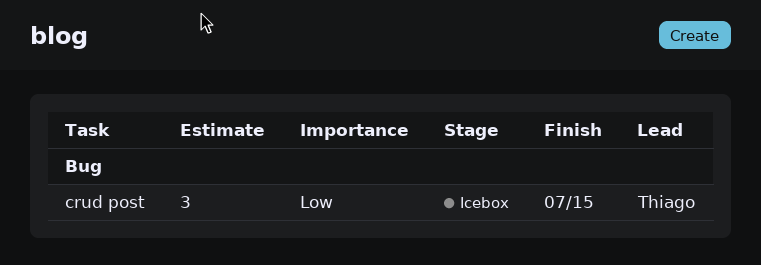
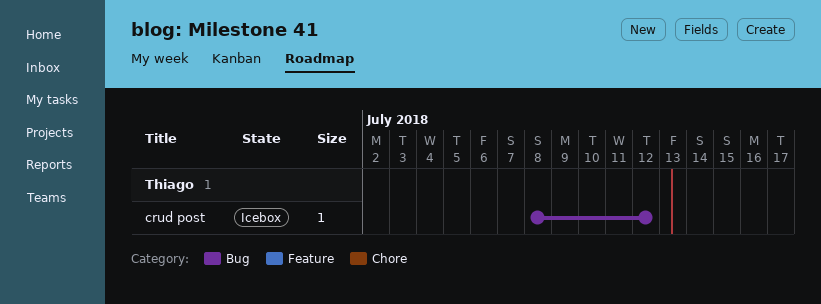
crud post, estimate: 3 -> 1
crud post, due: Jul 15 -> Jul 12

